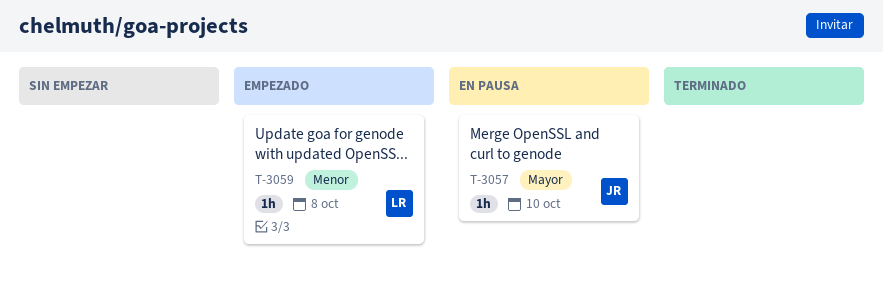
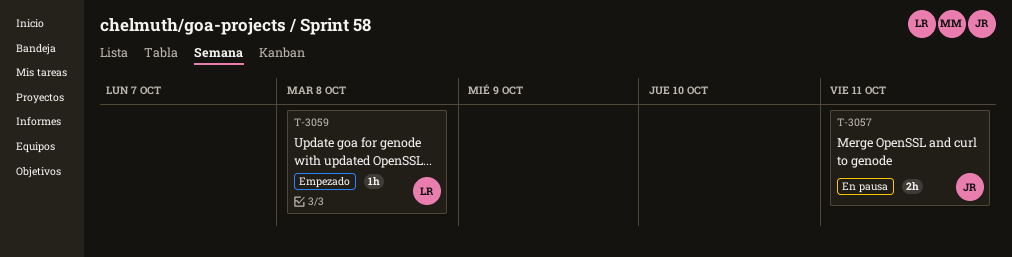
T-3057, estimate: 1h -> 2h
T-3057, due: Oct 10 -> Oct 11

